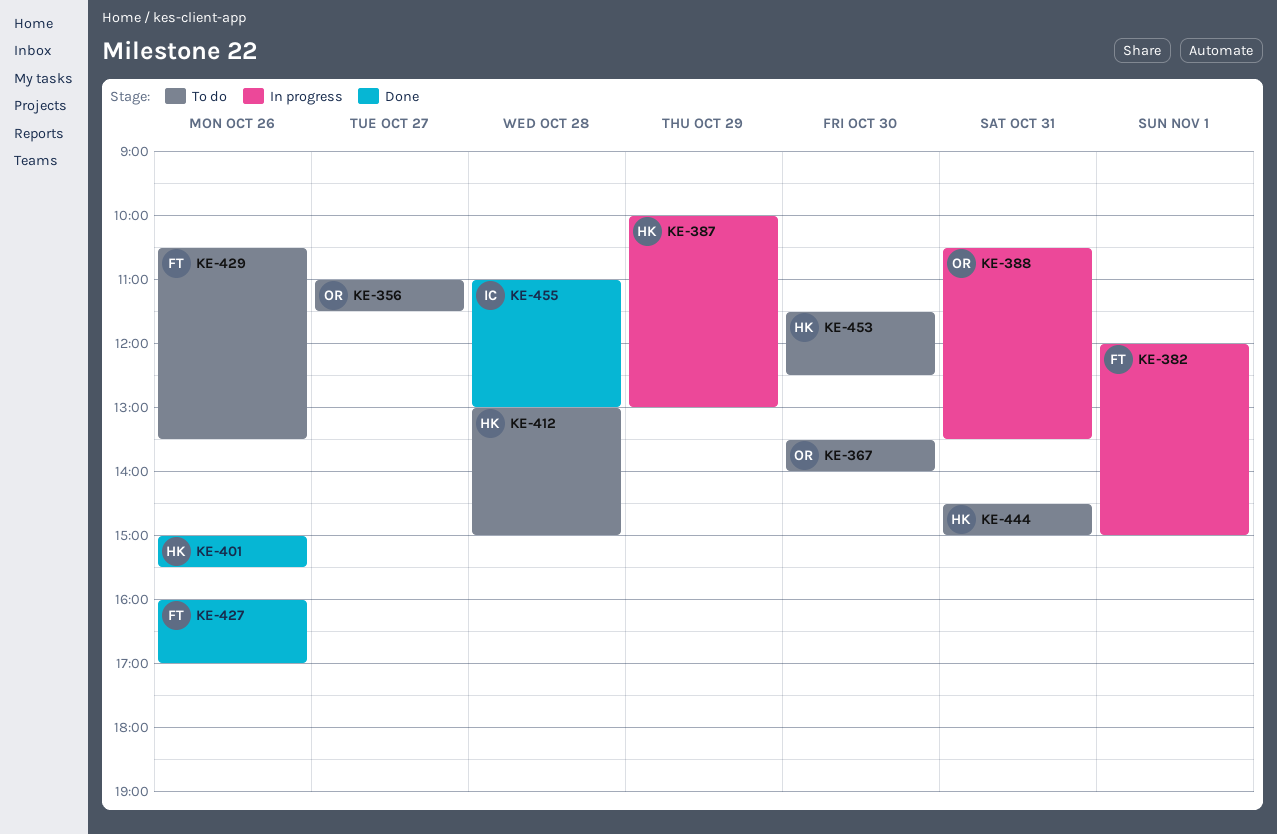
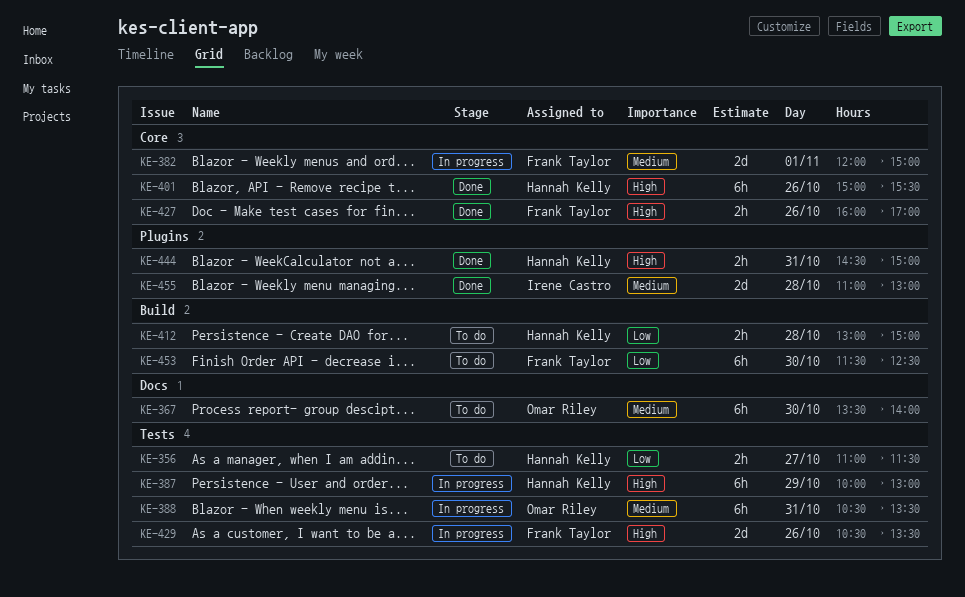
KE-356, owner: Omar Riley -> Hannah Kelly
KE-429, status: To do -> In progress
KE-444, status: To do -> Done
KE-453, owner: Hannah Kelly -> Frank Taylor

